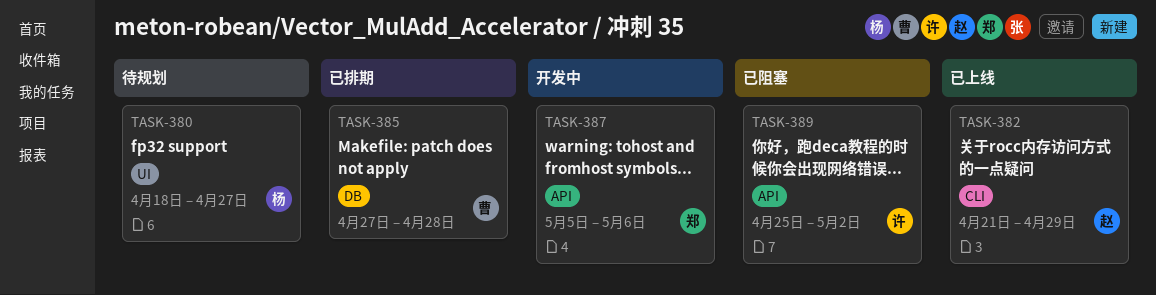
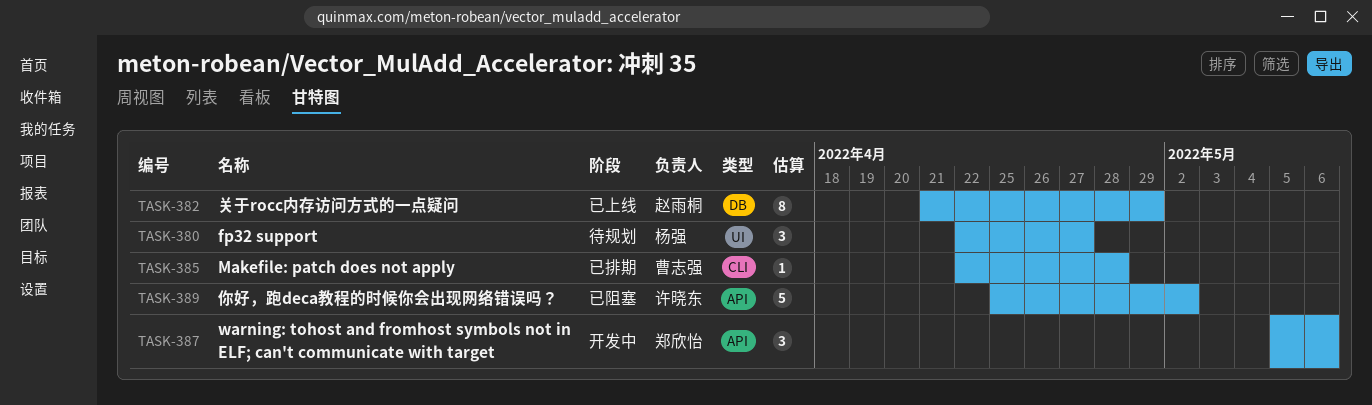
TASK-380, start: Apr 18 -> Apr 22
TASK-382, label: CLI -> DB
TASK-385, label: DB -> CLI
TASK-385, start: Apr 27 -> Apr 22

